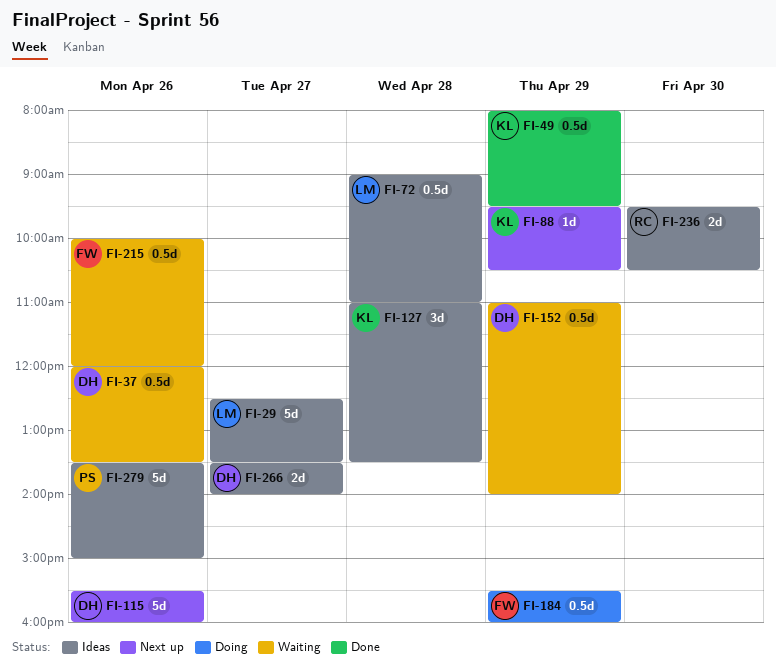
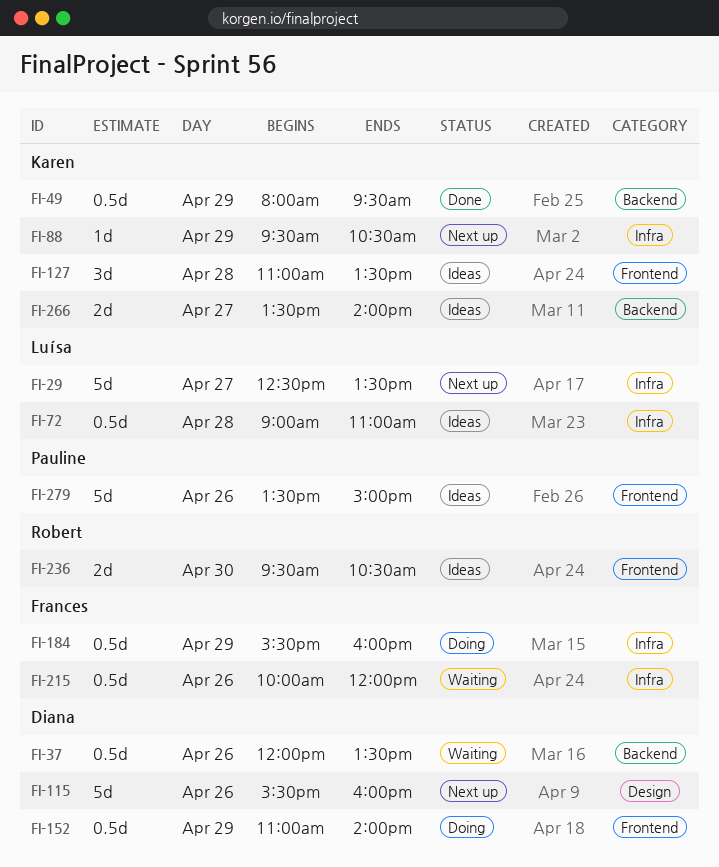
FI-29, status: Ideas -> Next up
FI-152, status: Waiting -> Doing
FI-266, owner: Diana -> Karen

